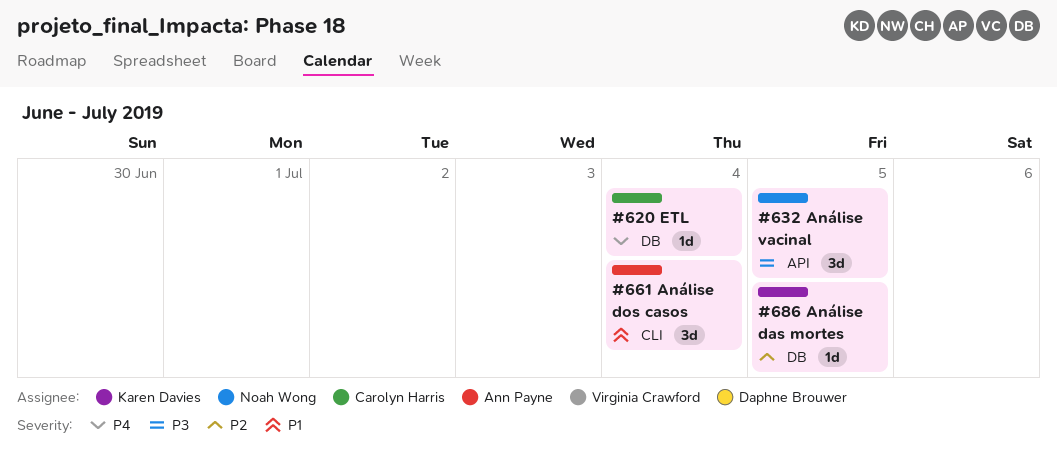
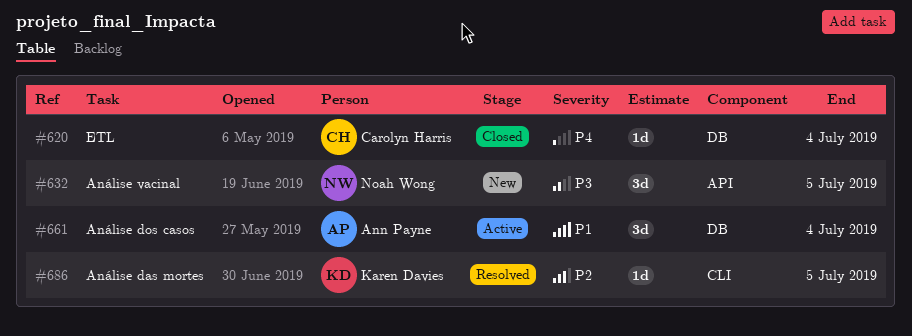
#661, label: CLI -> DB
#686, label: DB -> CLI

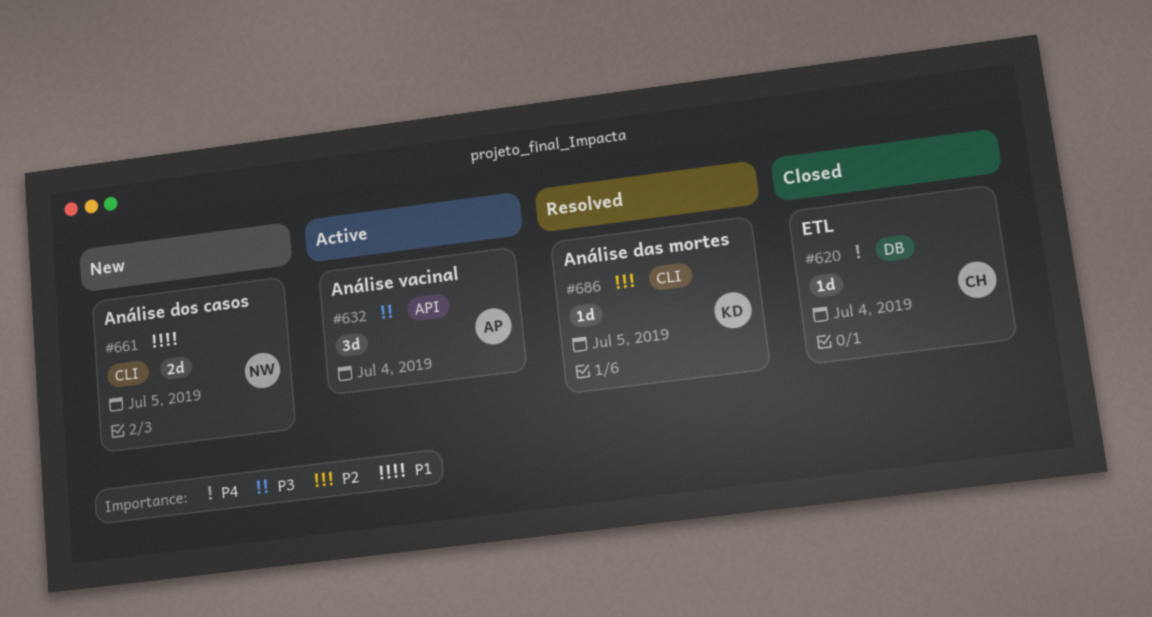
#632, status: New -> Active
#632, owner: Noah Wong -> Ann Payne
#632, due: Jul 5 -> Jul 4
#661, status: Active -> New
#661, owner: Ann Payne -> Noah Wong
#661, label: DB -> CLI
#661, estimate: 3d -> 2d
#661, due: Jul 4 -> Jul 5

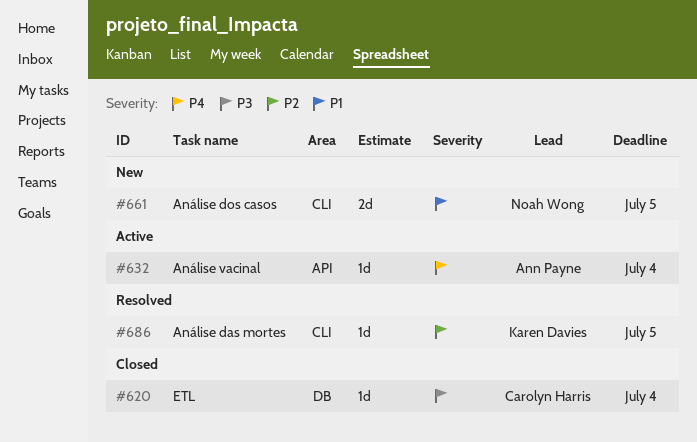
#620, priority: P4 -> P3
#632, priority: P3 -> P4
#632, estimate: 3d -> 1d

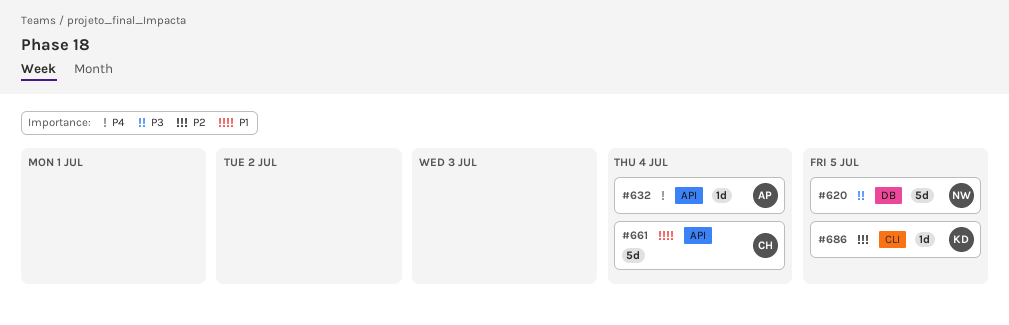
#620, owner: Carolyn Harris -> Noah Wong
#620, estimate: 1d -> 5d
#620, due: Jul 4 -> Jul 5
#661, owner: Noah Wong -> Carolyn Harris
#661, label: CLI -> API
#661, estimate: 2d -> 5d
#661, due: Jul 5 -> Jul 4

